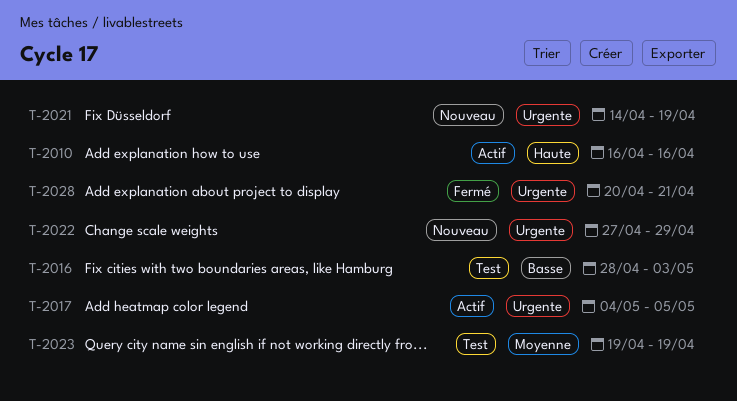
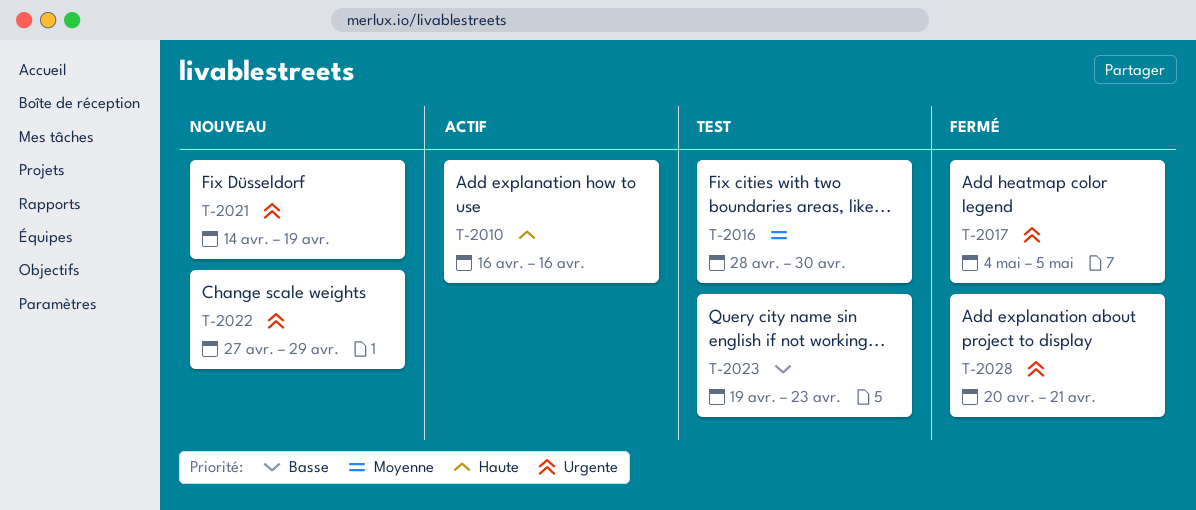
T-2016, priority: Basse -> Moyenne
T-2016, due: May 3 -> Apr 30
T-2017, status: Actif -> Fermé
T-2023, priority: Moyenne -> Basse
T-2023, due: Apr 19 -> Apr 23

